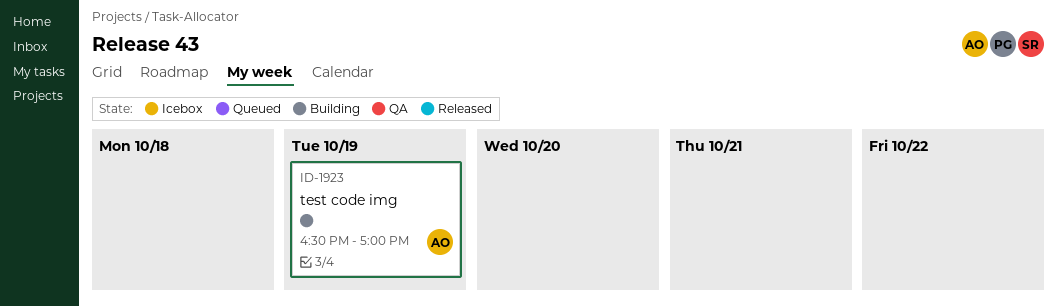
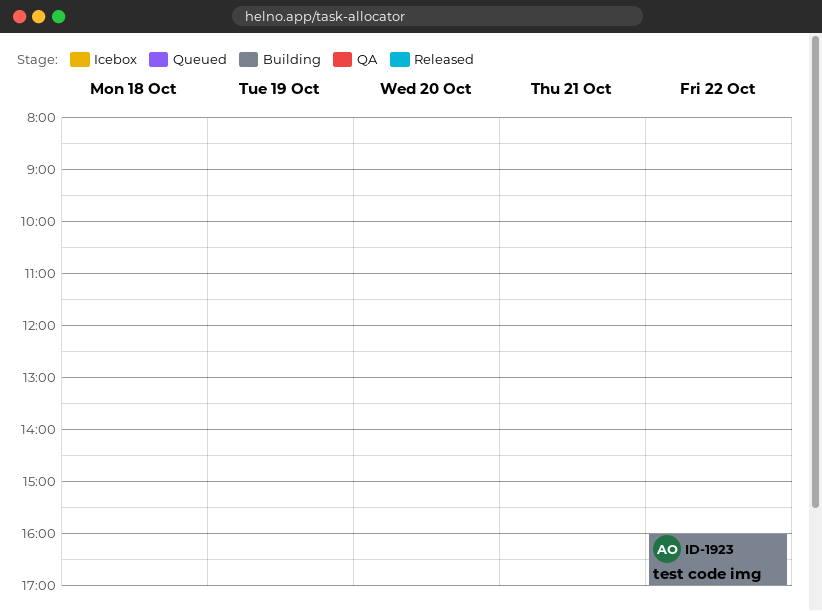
ID-1923, day: Oct 19 -> Oct 22
ID-1923, begins: 16:30 -> 16:00

